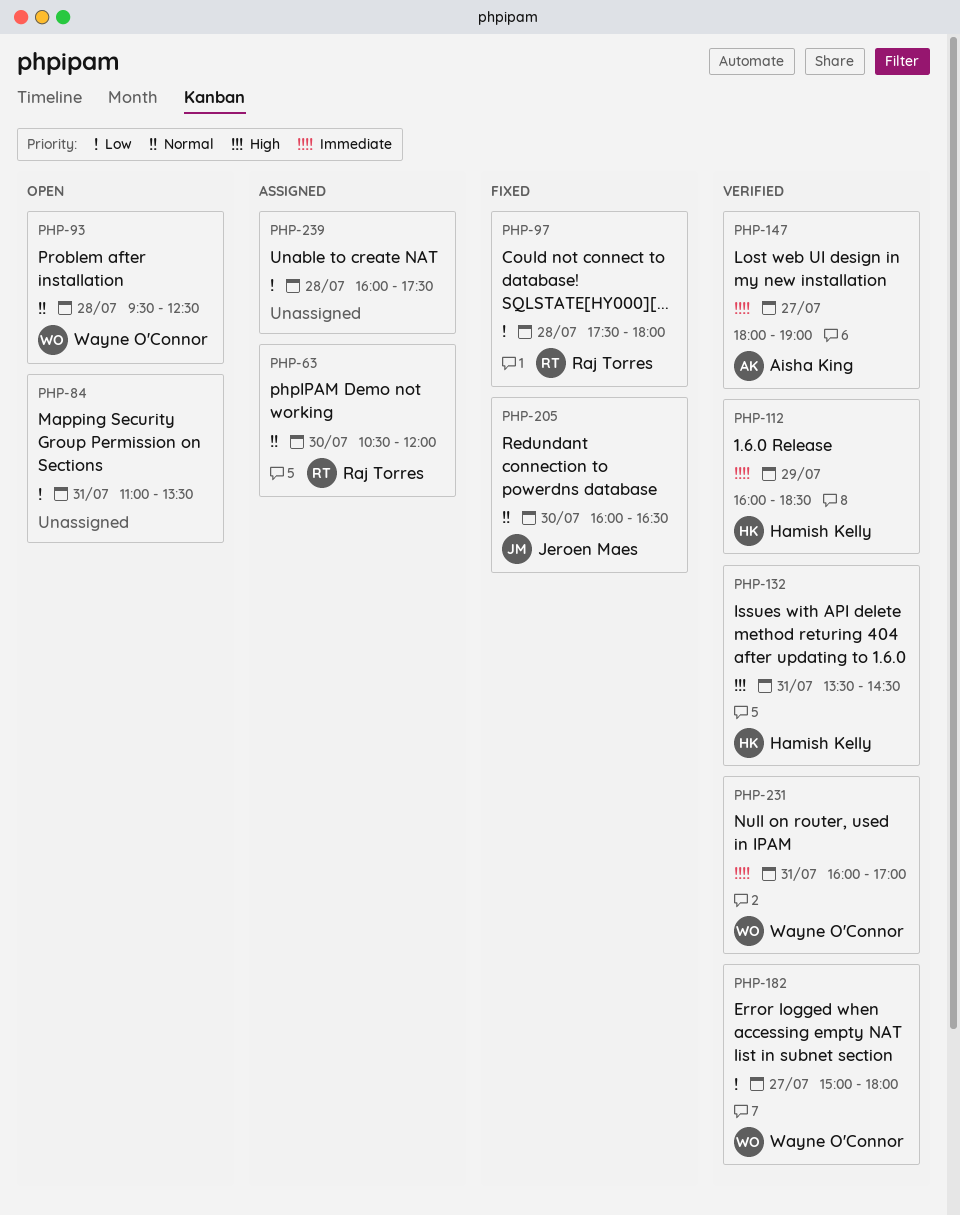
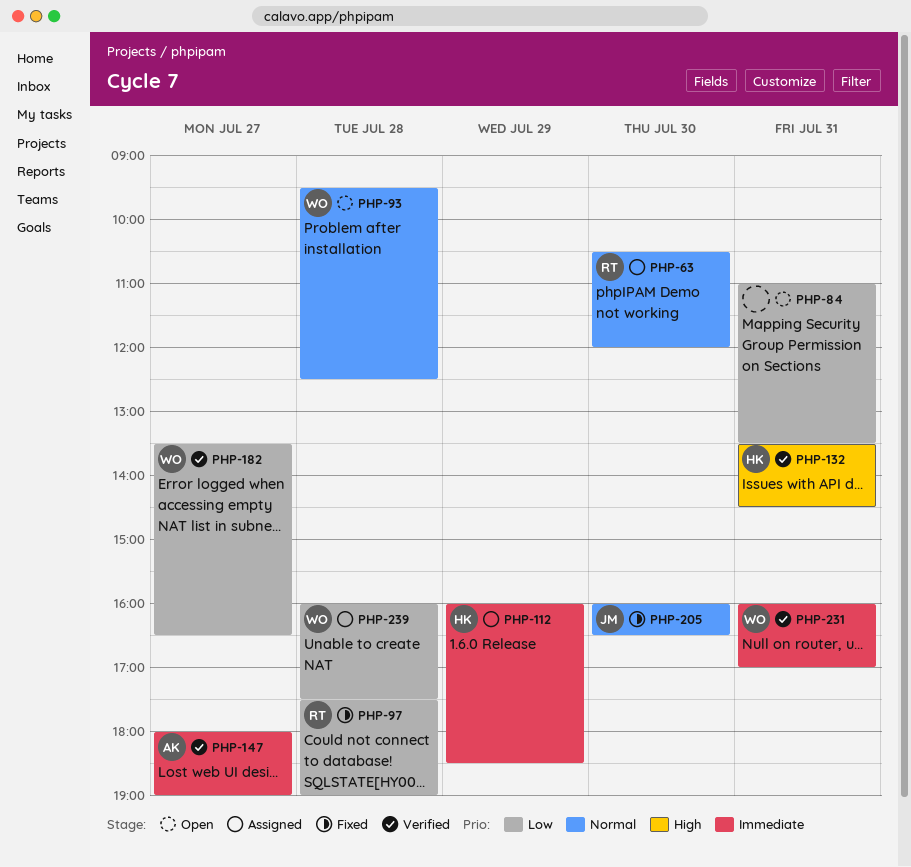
PHP-97, ends: 18:00 -> 19:00
PHP-112, status: Verified -> Assigned
PHP-182, begins: 15:00 -> 13:30
PHP-182, ends: 18:00 -> 16:30
PHP-239, owner: none -> Wayne O'Connor

